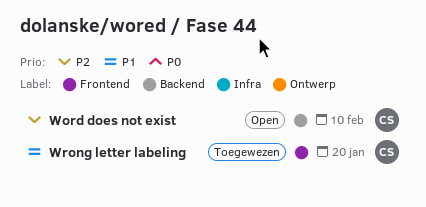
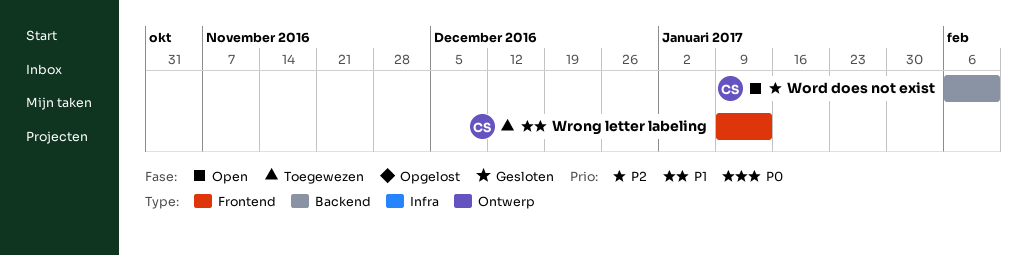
Wrong letter labeling, due: Jan 20 -> Jan 13

